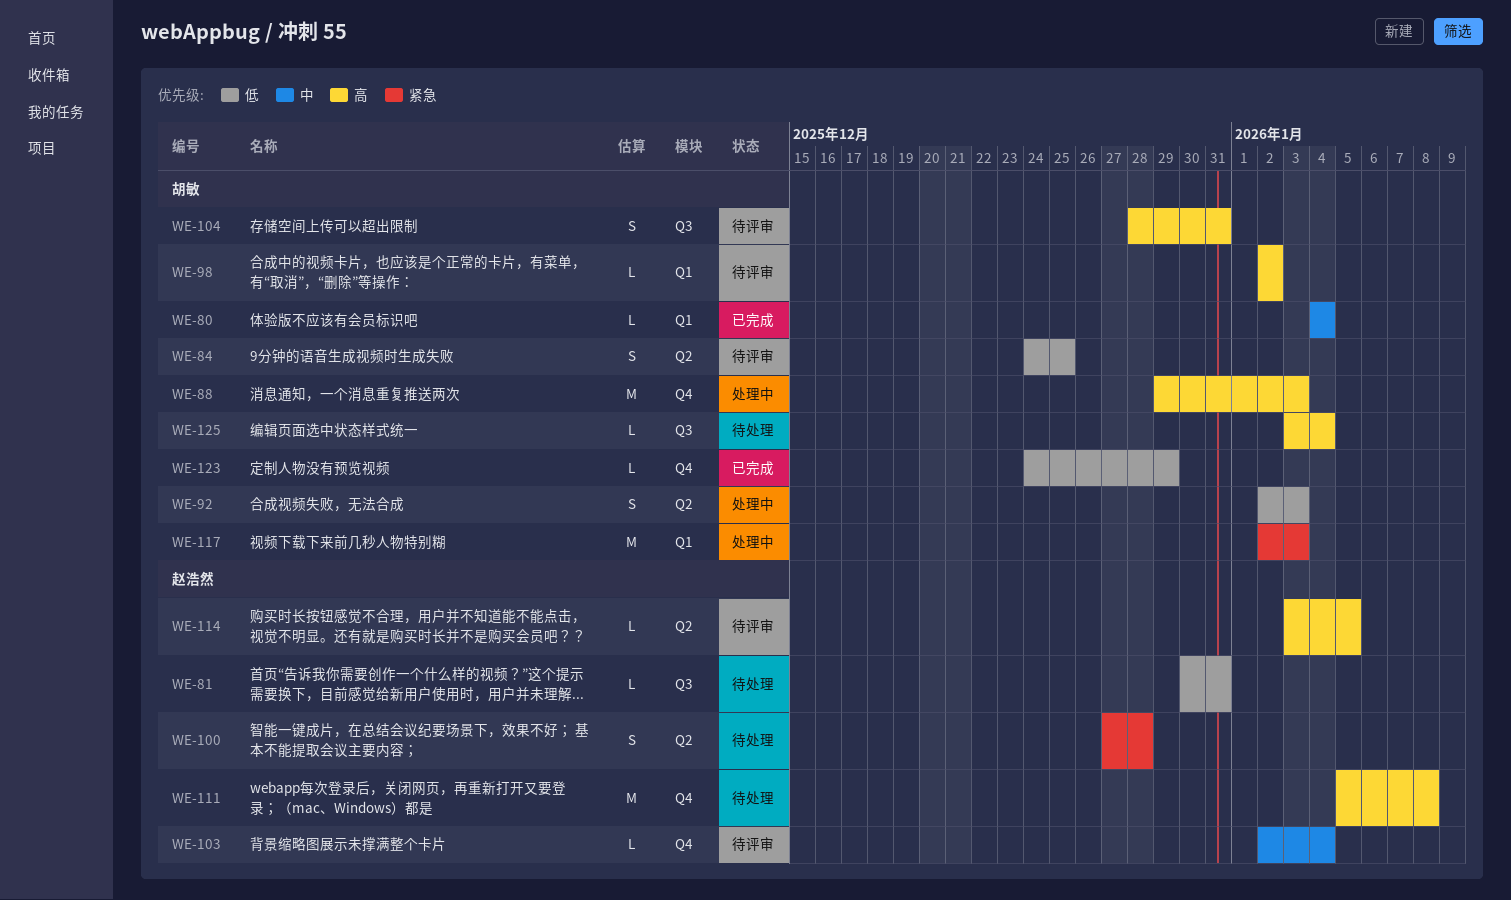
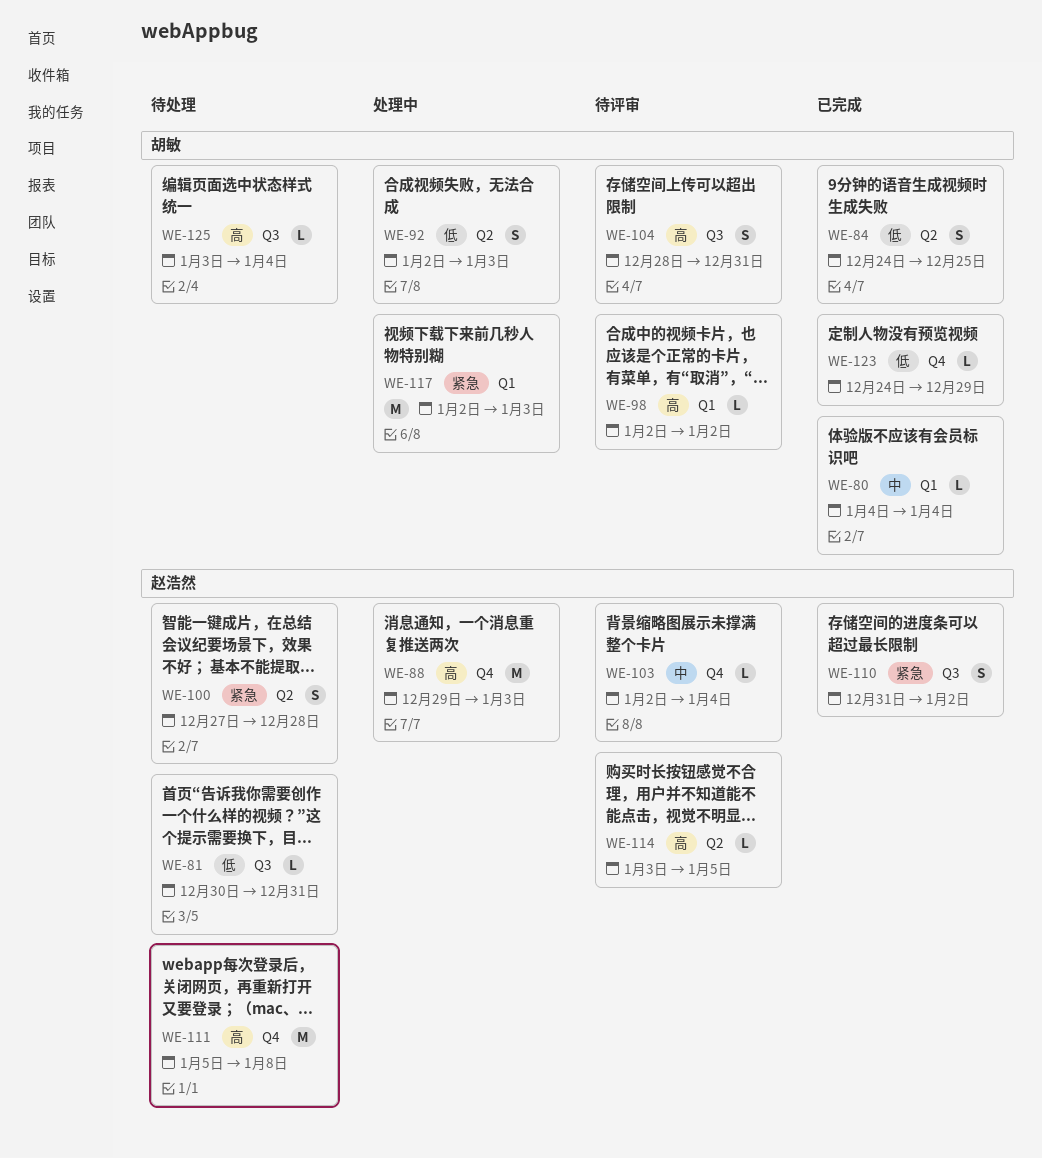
WE-84, status: 待评审 -> 已完成
WE-88, owner: 胡敏 -> 赵浩然
WE-110: none -> present

